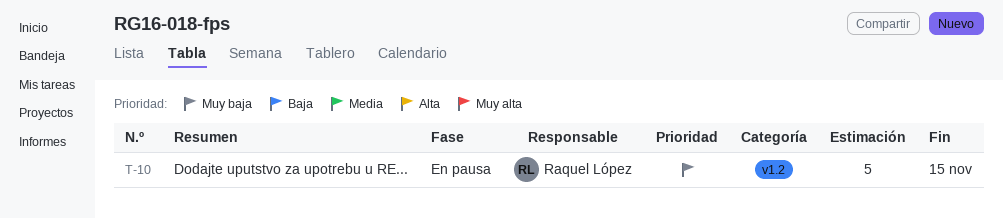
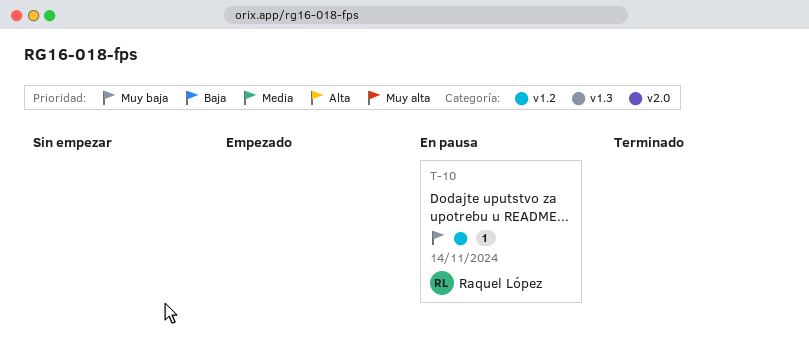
T-10, estimate: 5 -> 1
T-10, due: Nov 15 -> Nov 14

